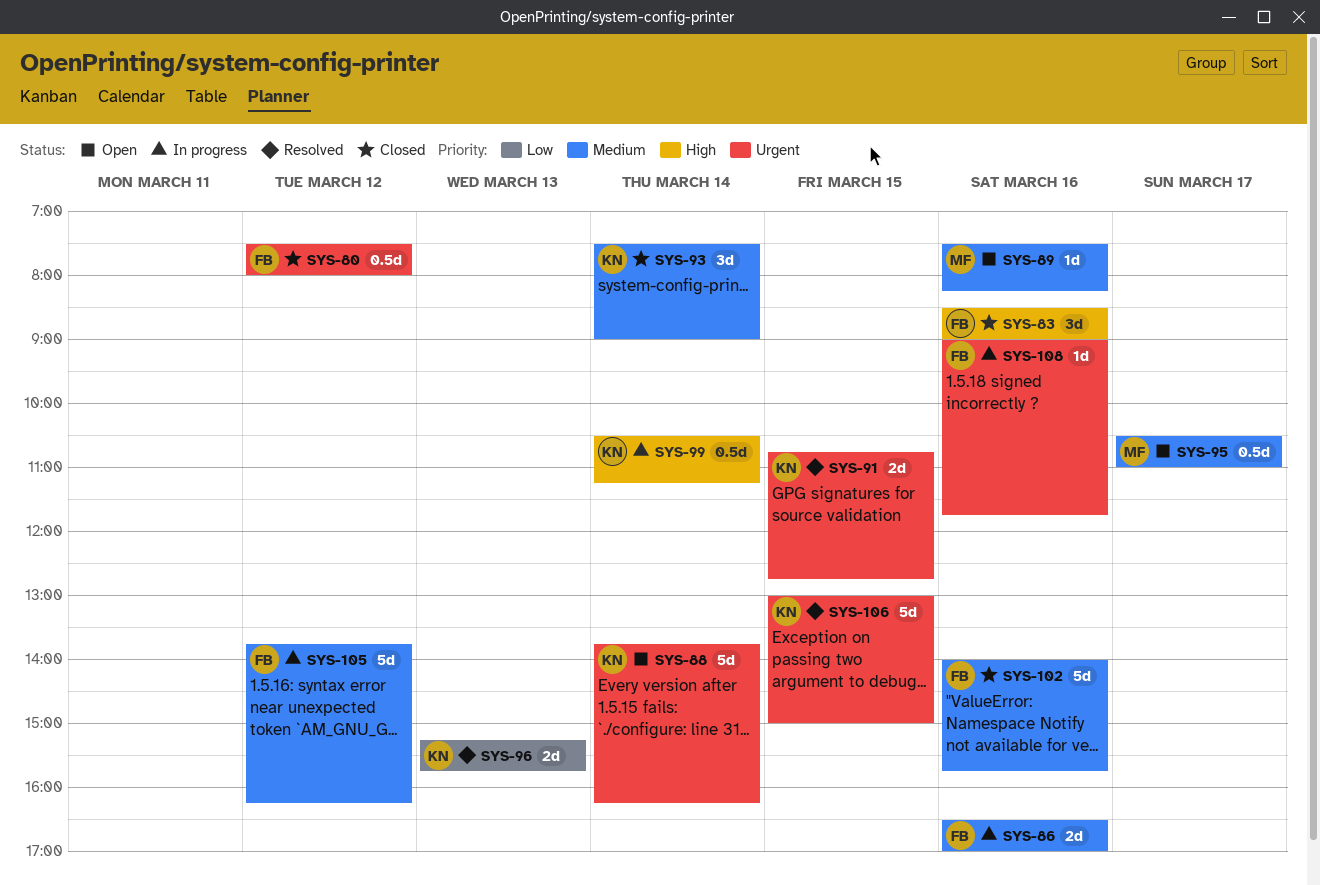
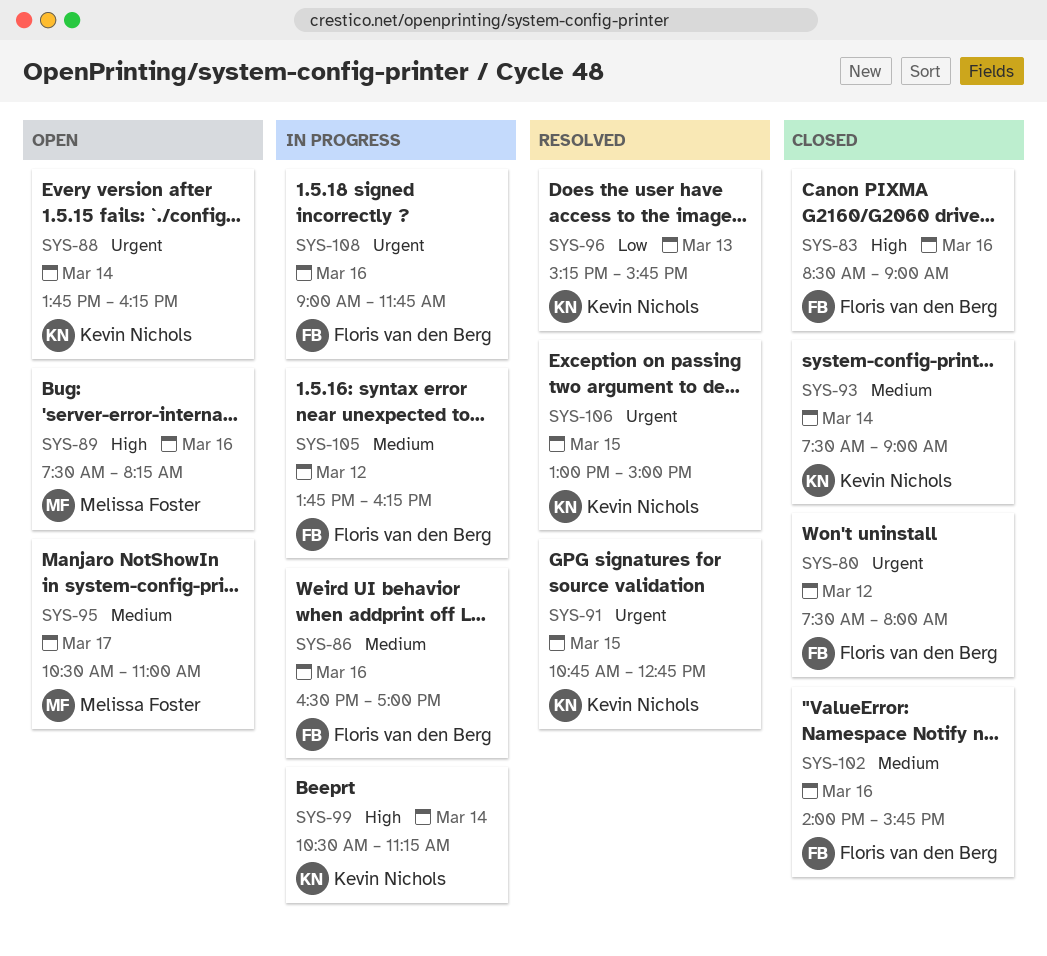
SYS-89, priority: Medium -> High

